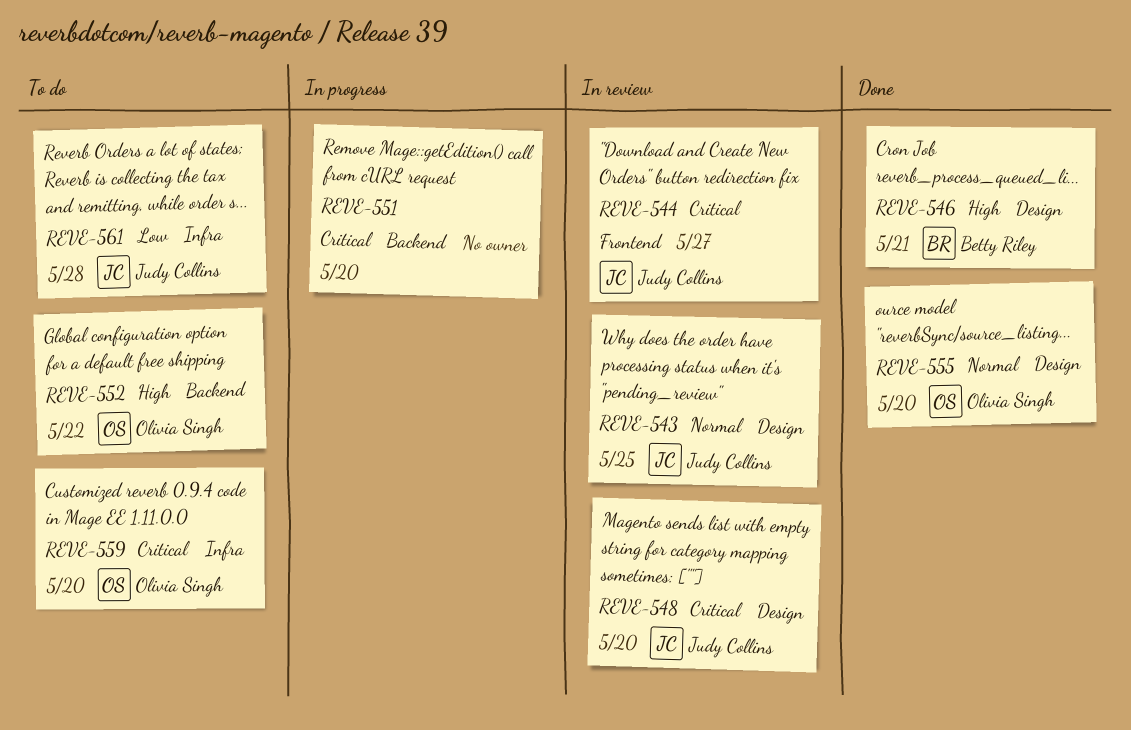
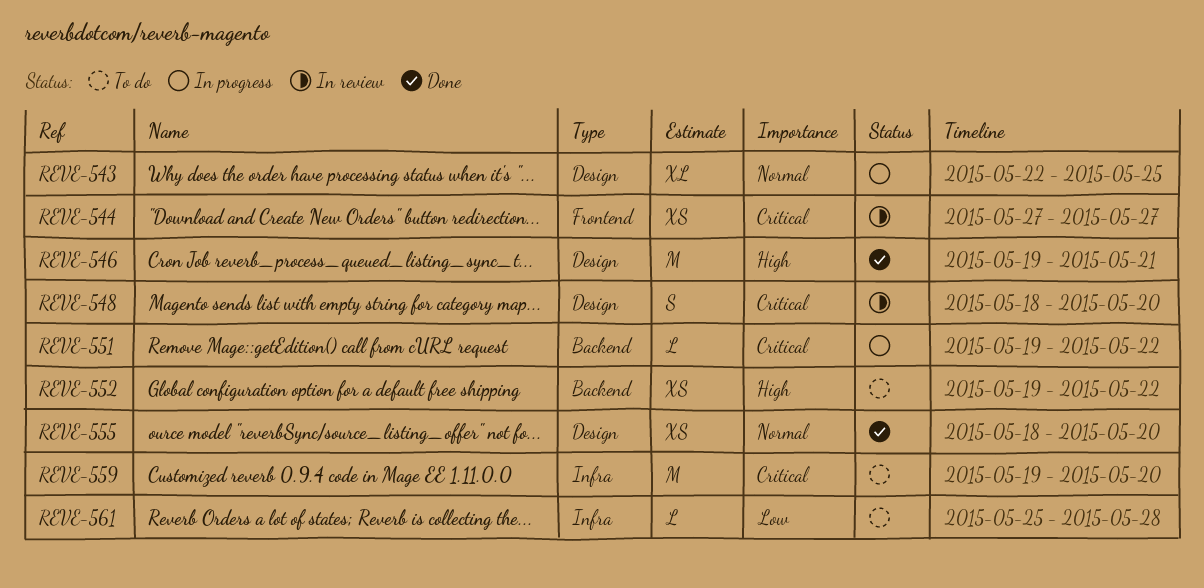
REVE-543, status: In review -> In progress
REVE-551, due: May 20 -> May 22

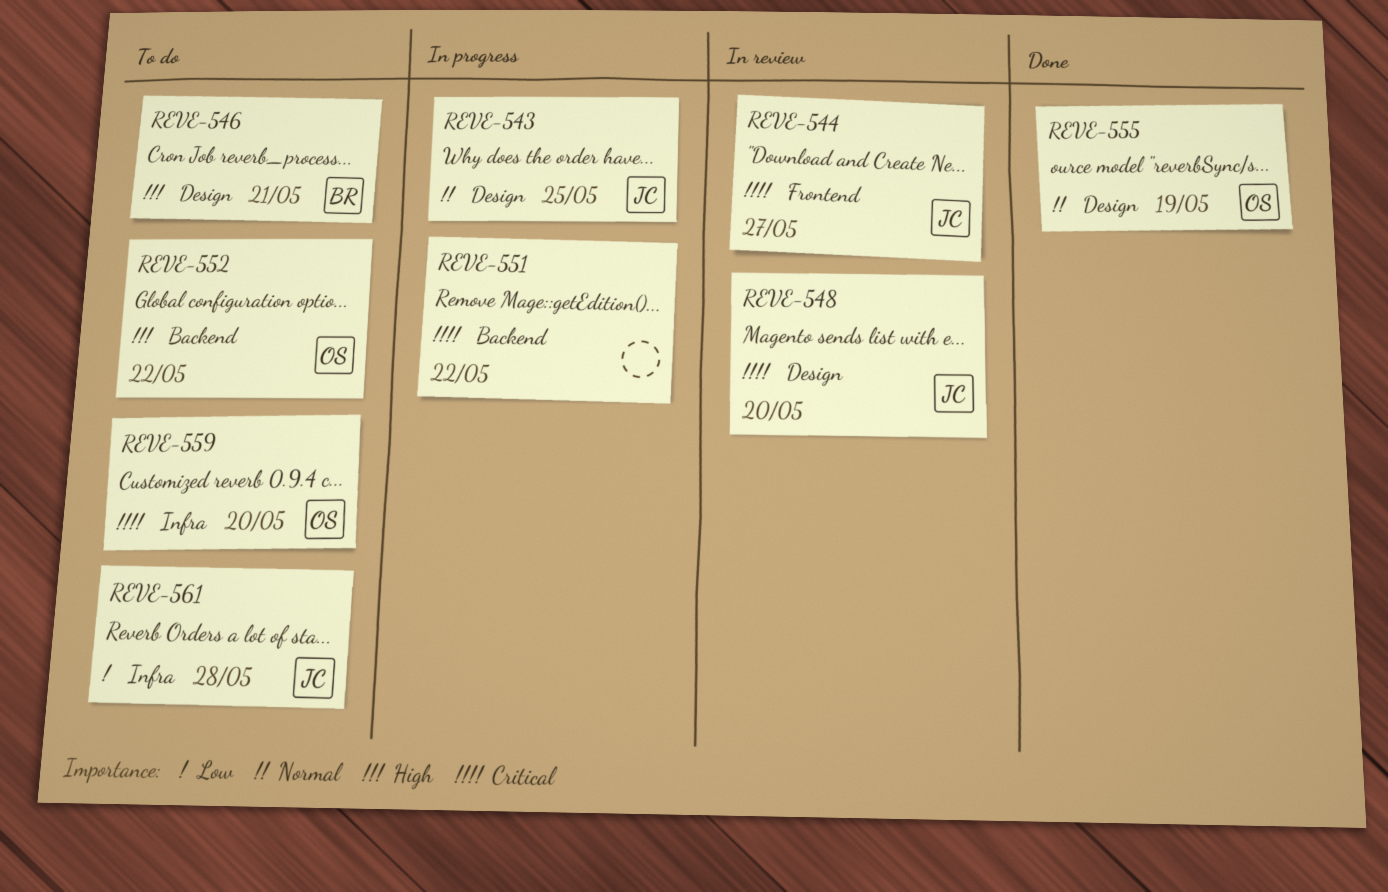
REVE-546, status: Done -> To do
REVE-555, due: May 20 -> May 19

